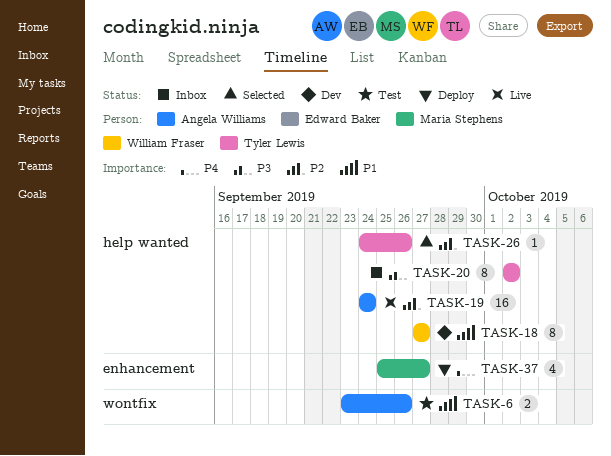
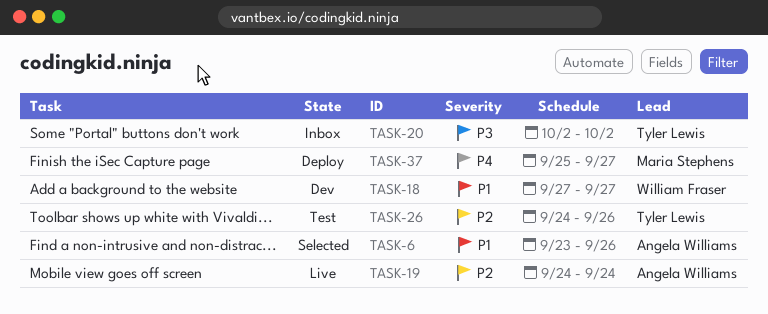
TASK-6, status: Test -> Selected
TASK-26, status: Selected -> Test

